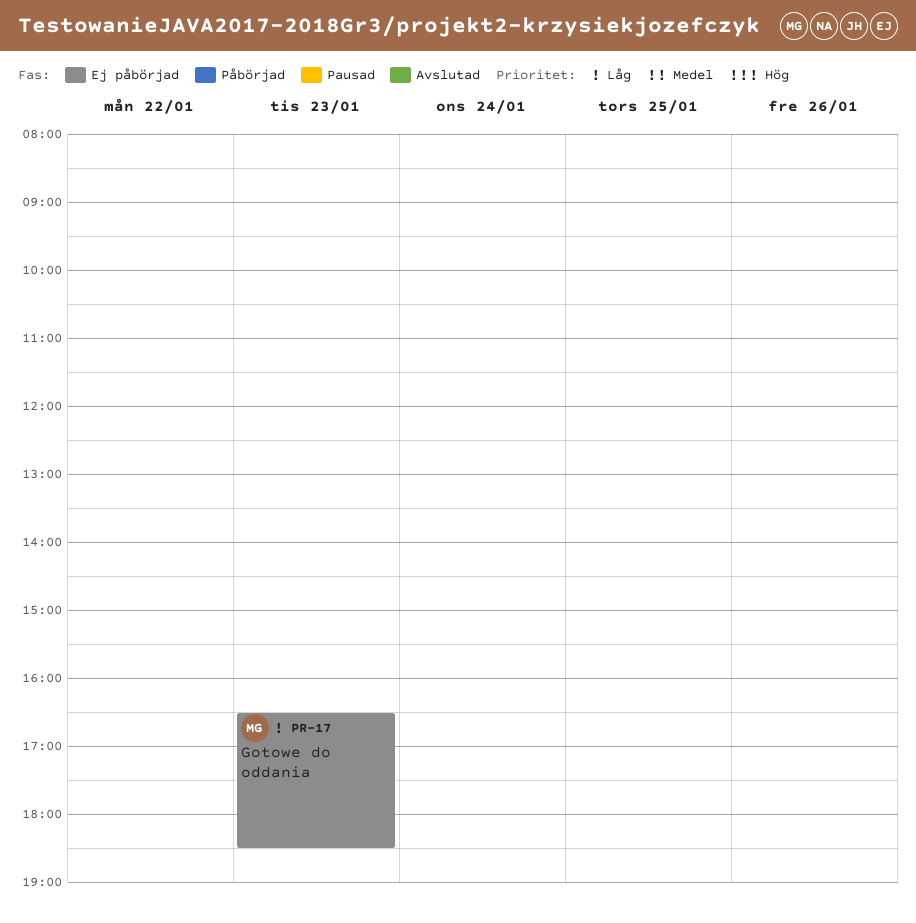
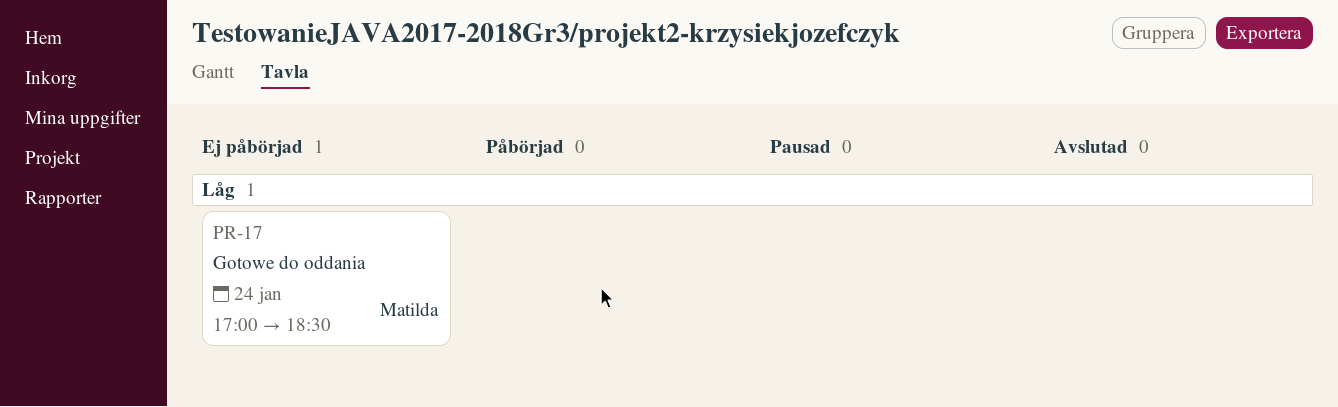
PR-17, day: Jan 23 -> Jan 24
PR-17, begins: 16:30 -> 17:00

